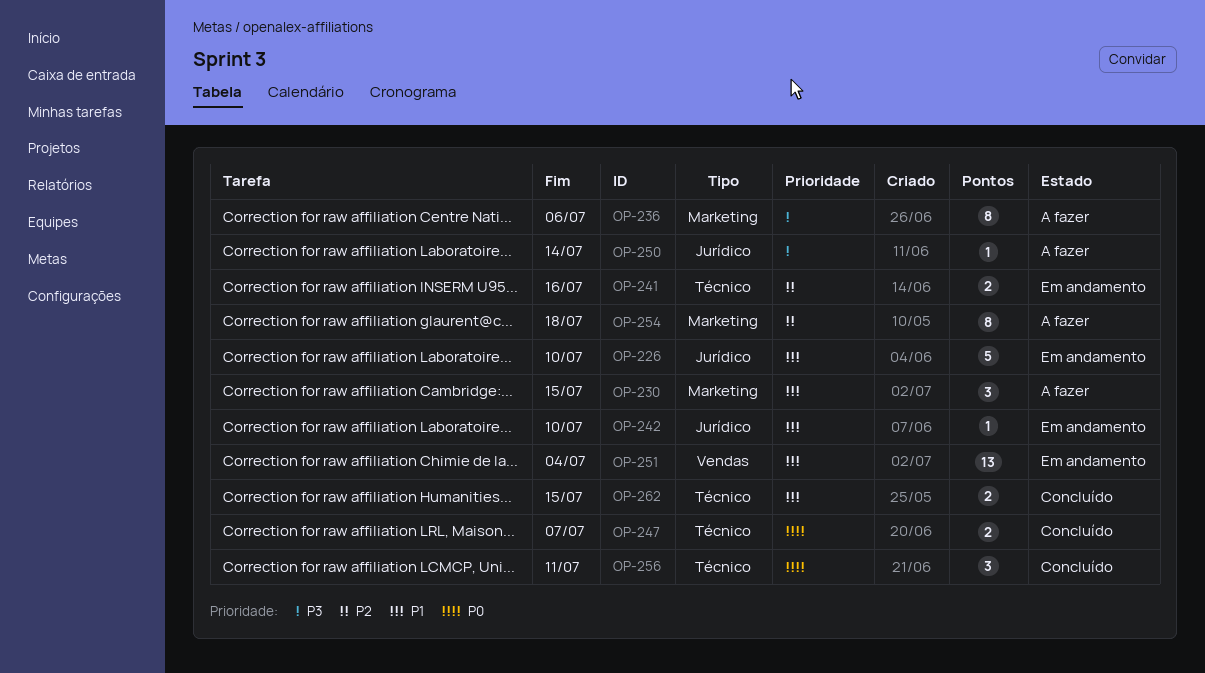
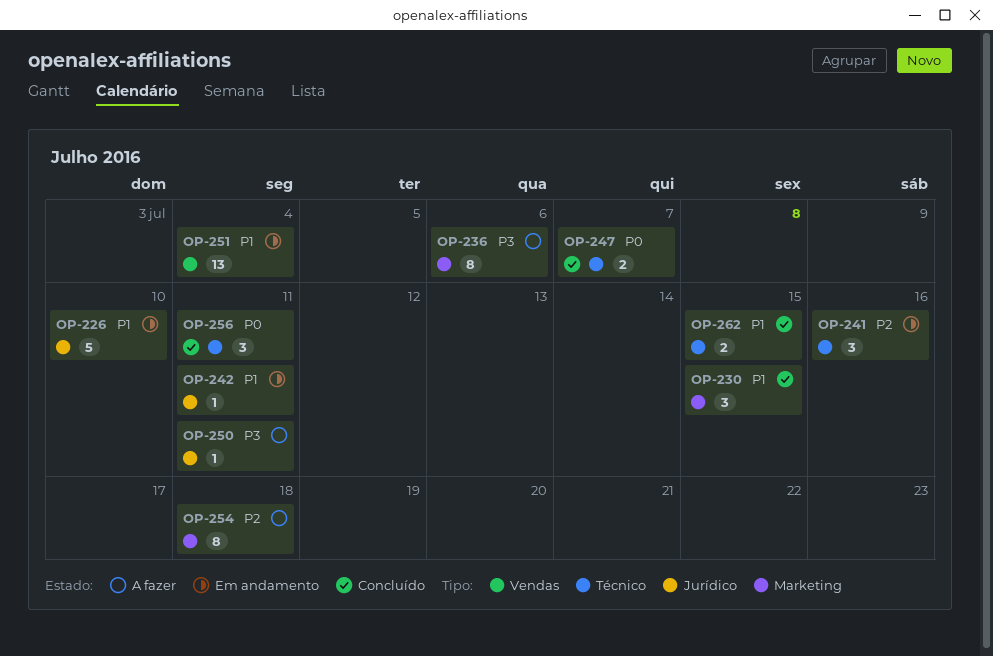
OP-230, status: A fazer -> Concluído
OP-241, estimate: 2 -> 3
OP-242, due: Jul 10 -> Jul 11
OP-250, due: Jul 14 -> Jul 11

